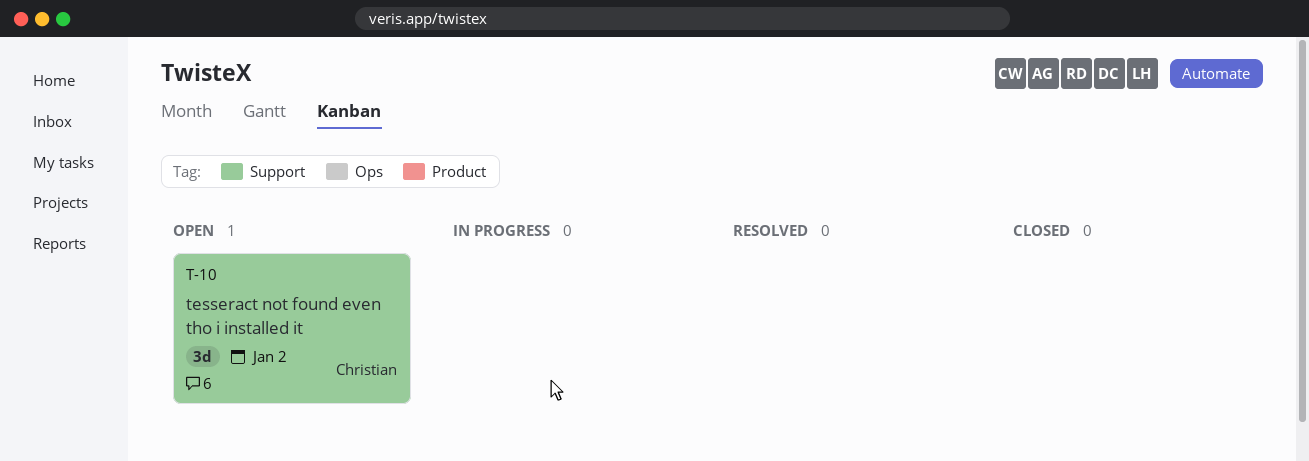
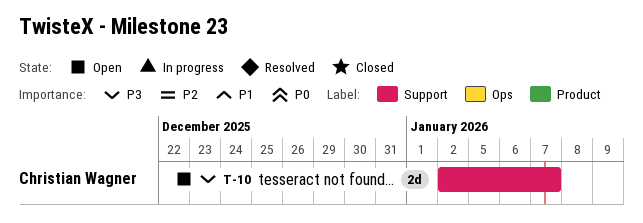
T-10, estimate: 3d -> 2d
T-10, due: Jan 2 -> Jan 7

